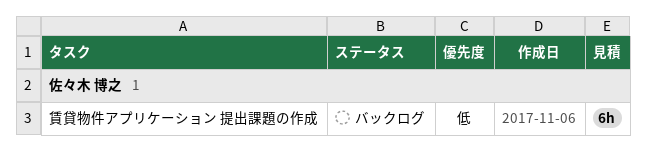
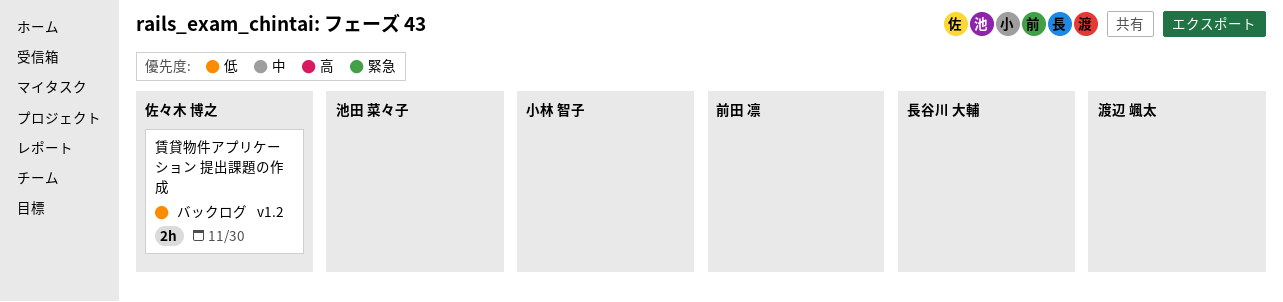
賃貸物件アプリケーション 提出課題の作成, estimate: 6h -> 2h

